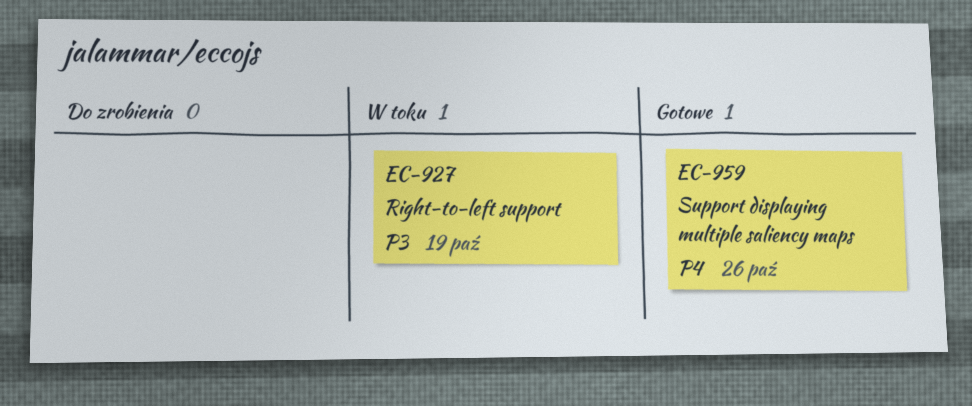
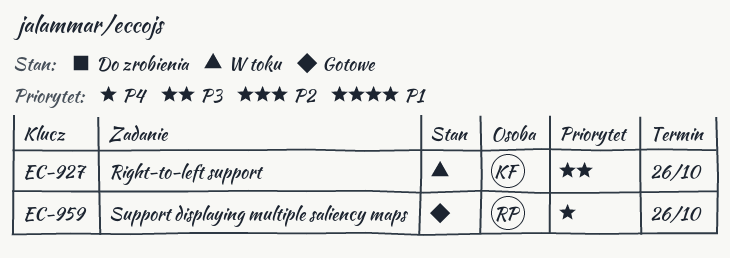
EC-927, due: Oct 19 -> Oct 26

